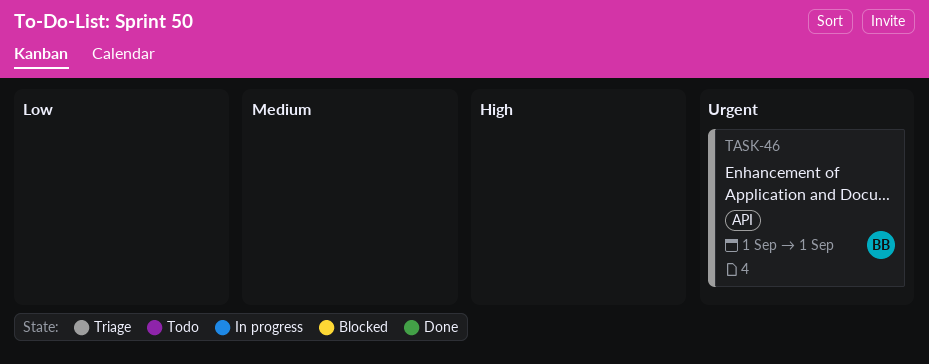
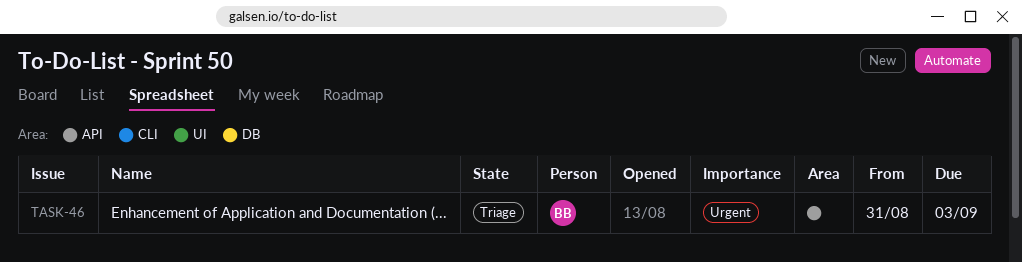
TASK-46, start: Sep 1 -> Aug 31
TASK-46, due: Sep 1 -> Sep 3

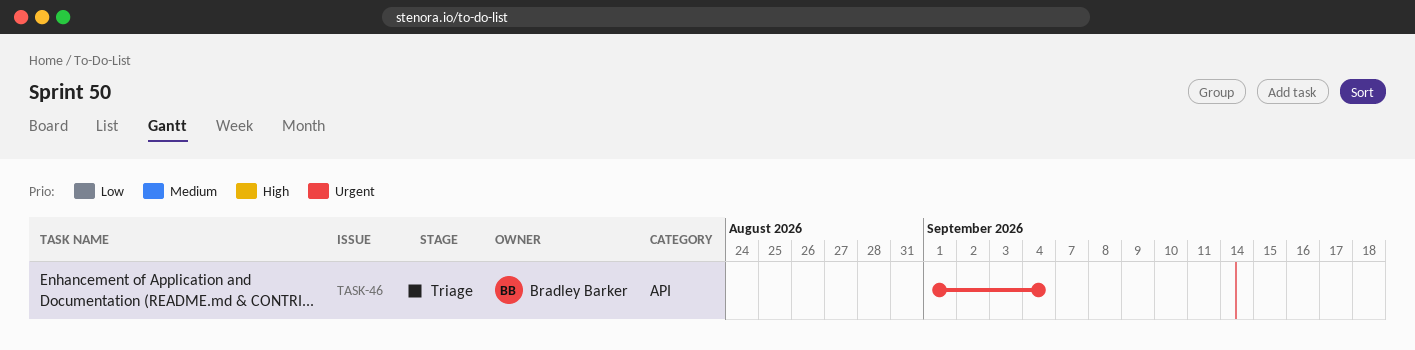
TASK-46, start: Aug 31 -> Sep 1
TASK-46, due: Sep 3 -> Sep 4

